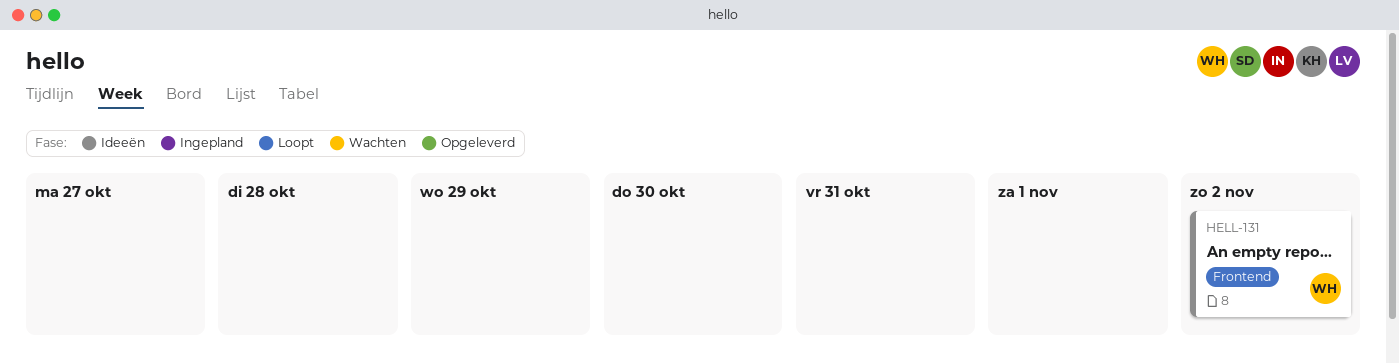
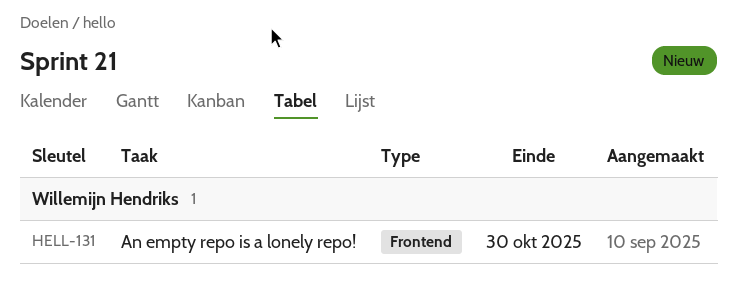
HELL-131, due: Nov 2 -> Oct 30

